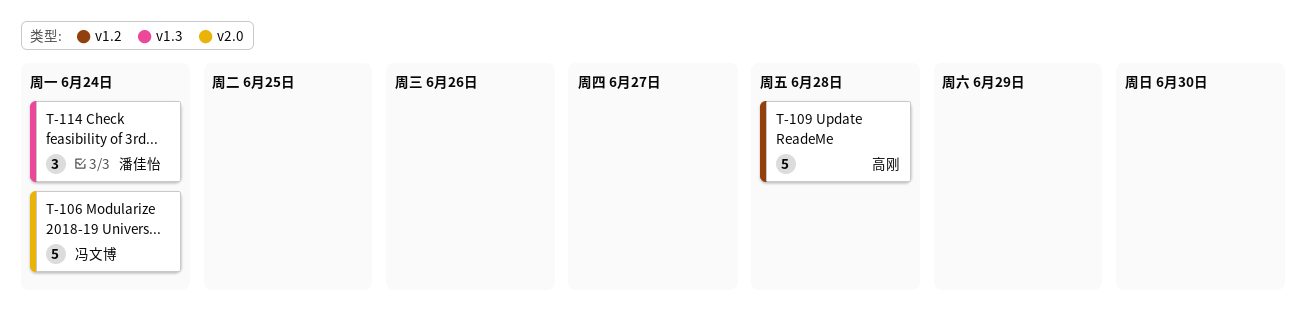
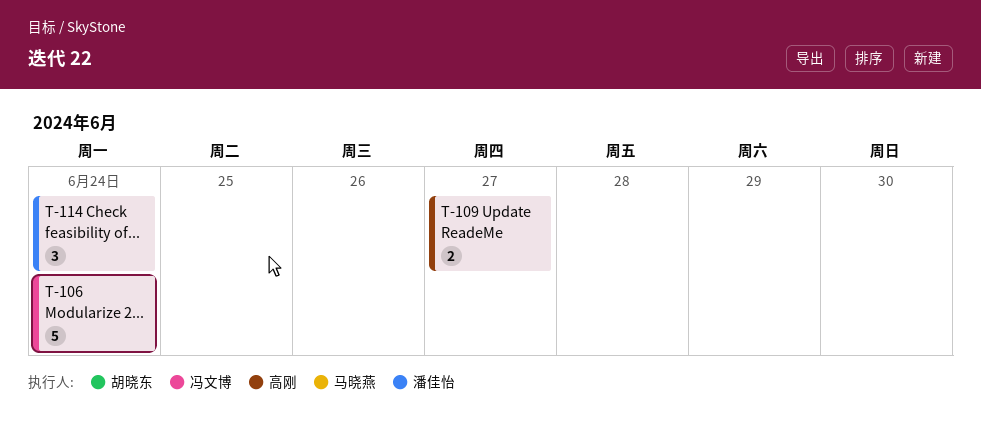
T-109, estimate: 5 -> 2
T-109, due: Jun 28 -> Jun 27

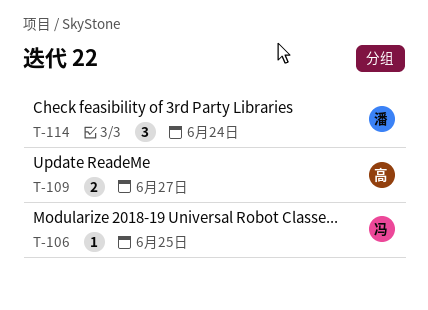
T-106, estimate: 5 -> 1
T-106, due: Jun 24 -> Jun 25

